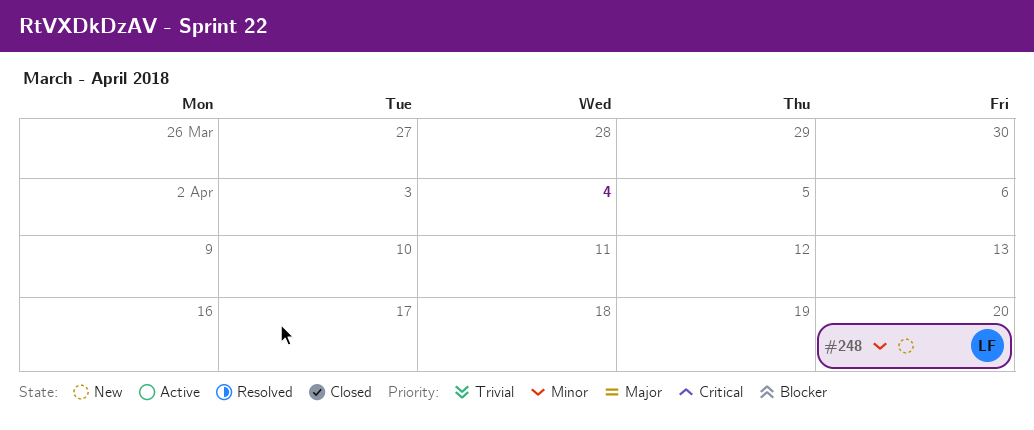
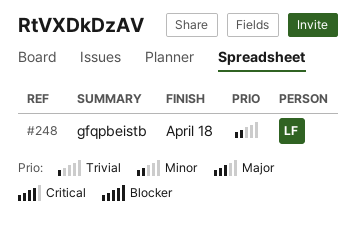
#248, due: Apr 20 -> Apr 18

